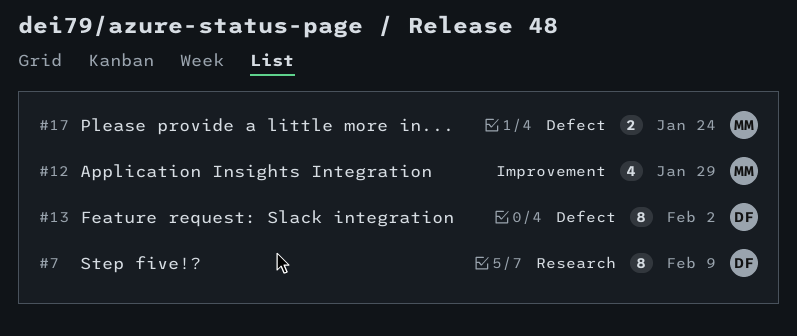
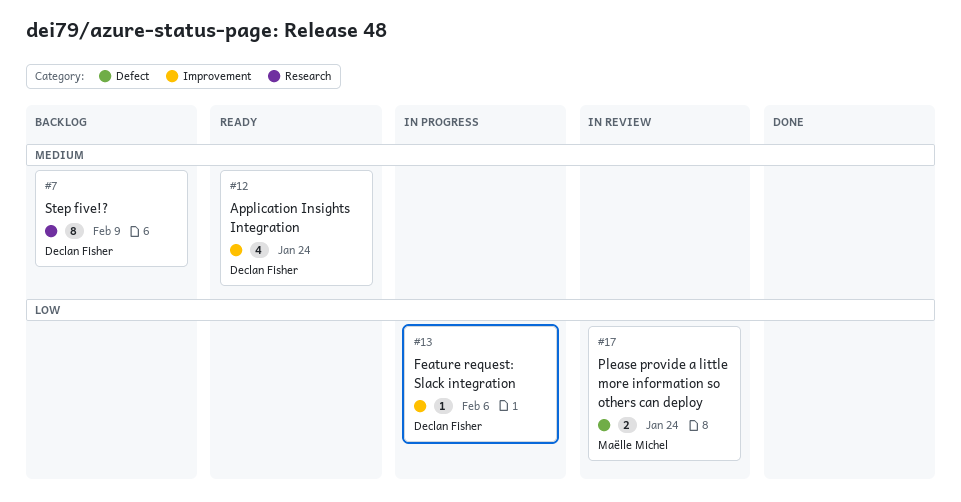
#12, owner: Maëlle Michel -> Declan Fisher
#12, due: Jan 29 -> Jan 24
#13, label: Defect -> Improvement
#13, estimate: 8 -> 1
#13, due: Feb 2 -> Feb 6

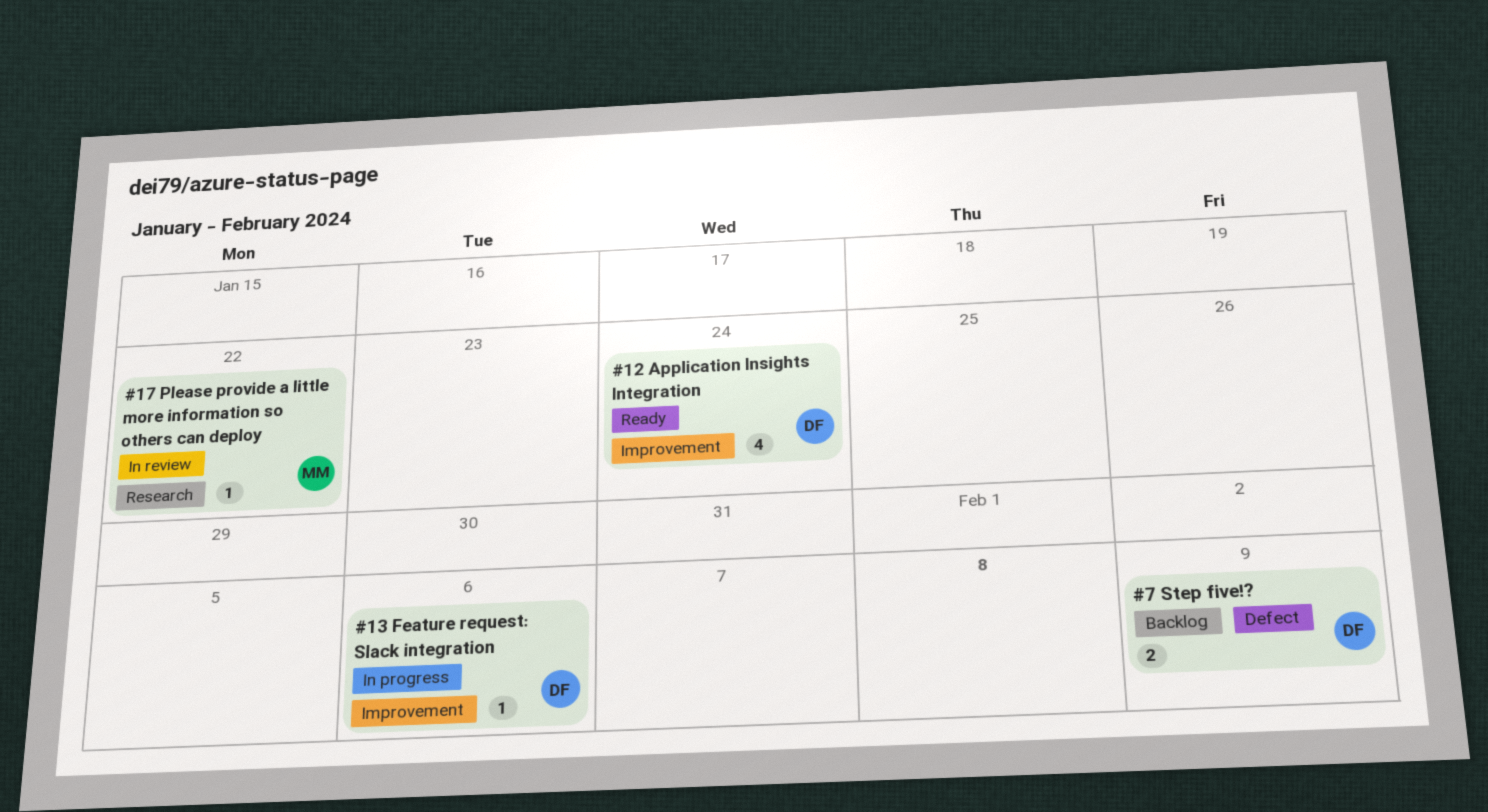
#7, label: Research -> Defect
#7, estimate: 8 -> 2
#17, label: Defect -> Research
#17, estimate: 2 -> 1
#17, due: Jan 24 -> Jan 22

